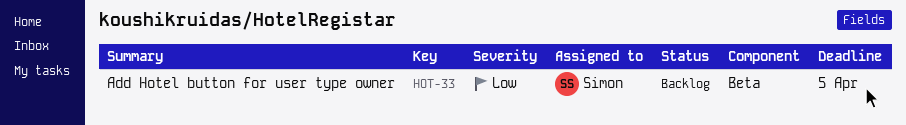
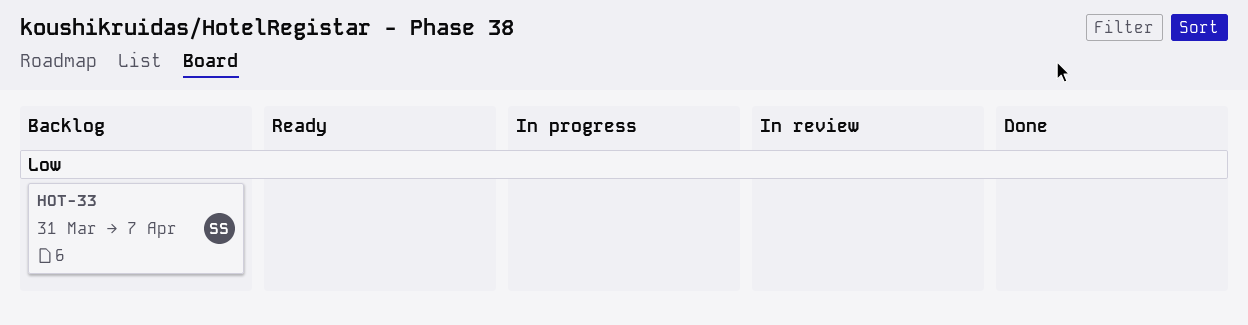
HOT-33, due: Apr 5 -> Apr 7

